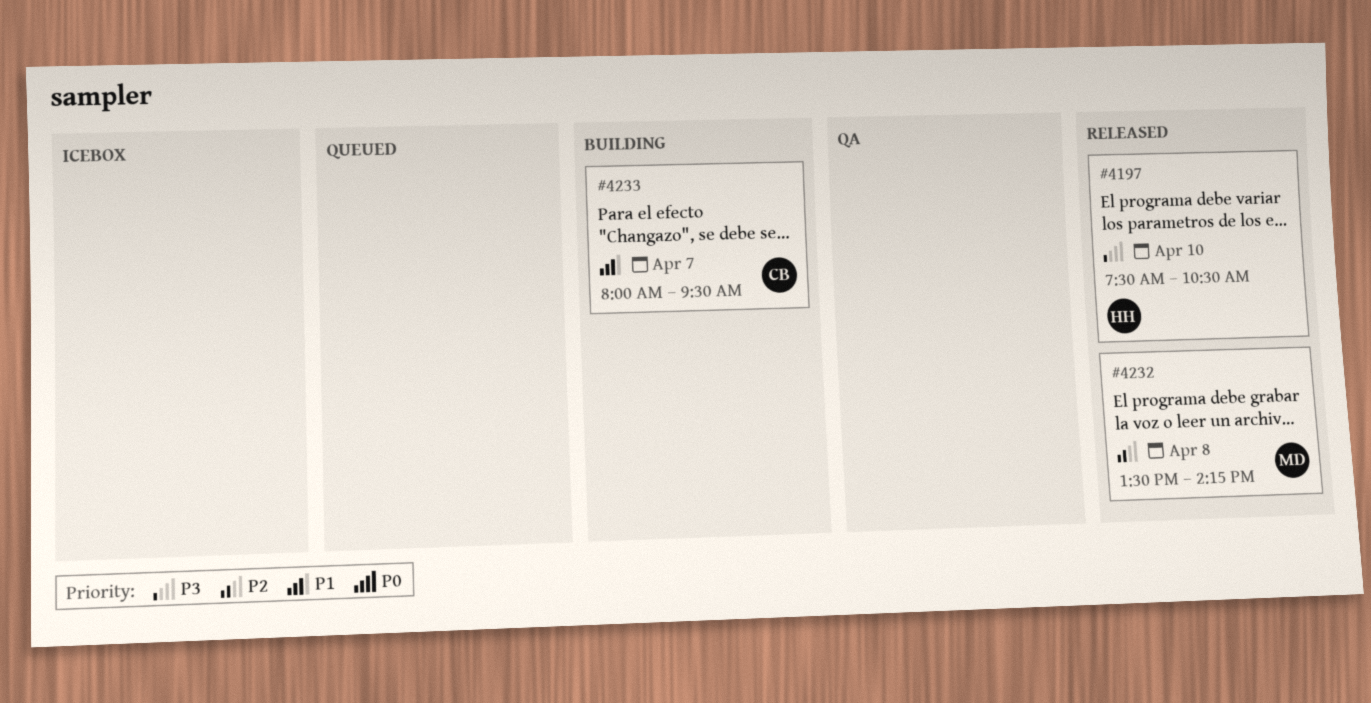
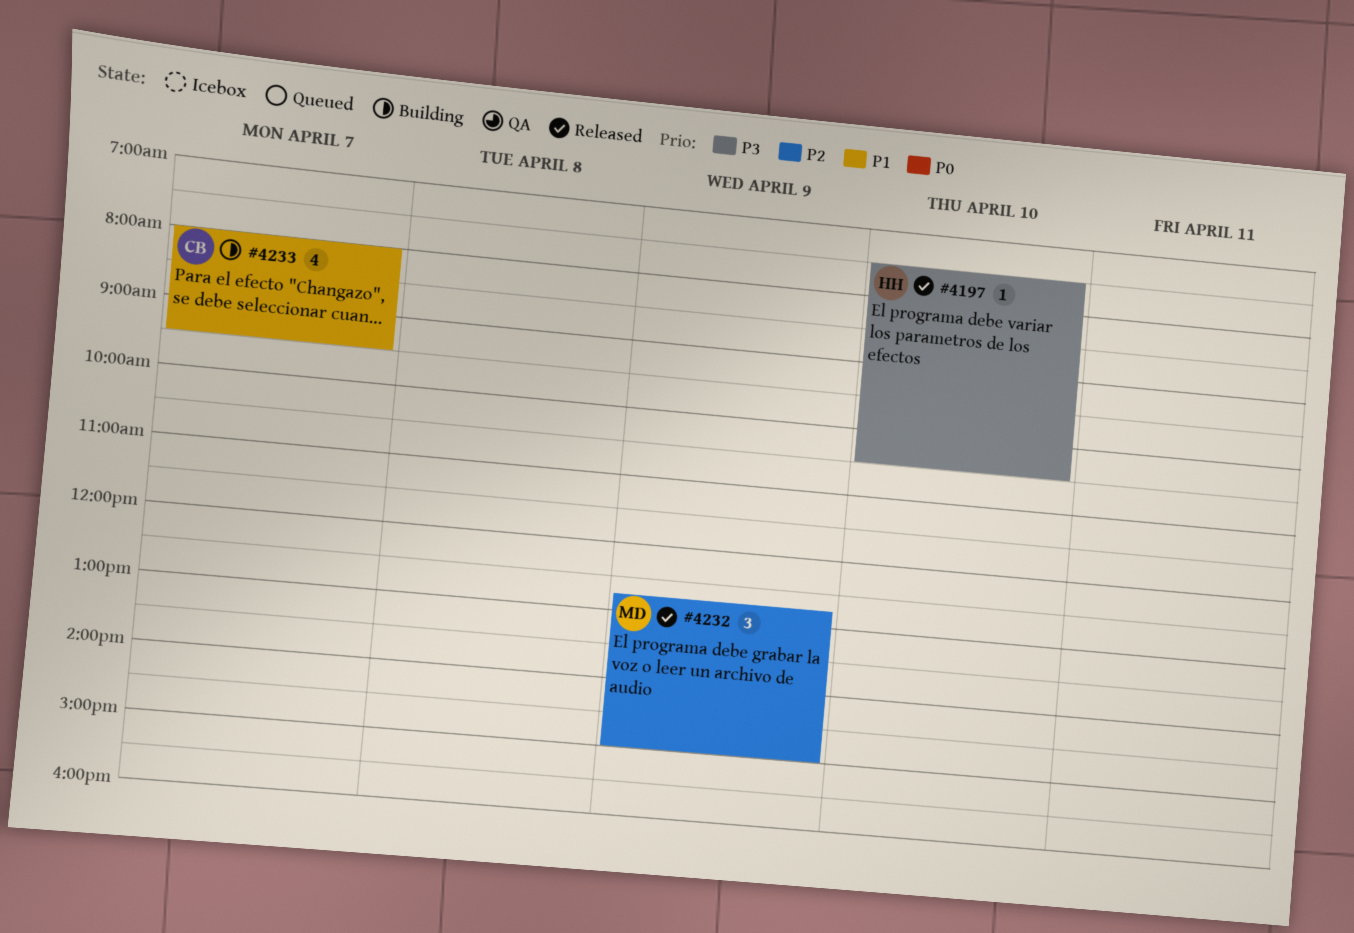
#4232, day: Apr 8 -> Apr 9
#4232, begins: 13:30 -> 12:45
#4232, ends: 14:15 -> 15:00

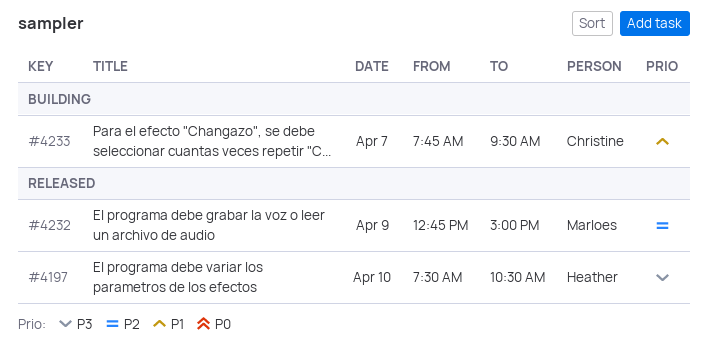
#4233, begins: 08:00 -> 07:45

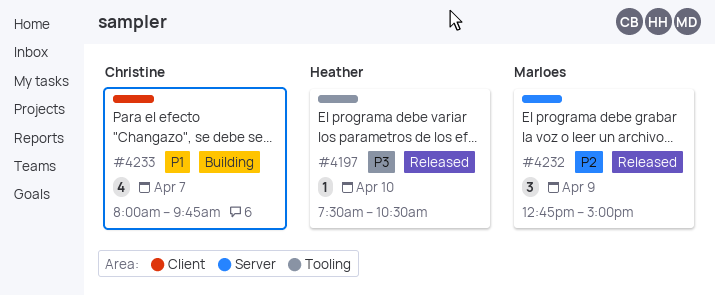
#4233, begins: 07:45 -> 08:00
#4233, ends: 09:30 -> 09:45

